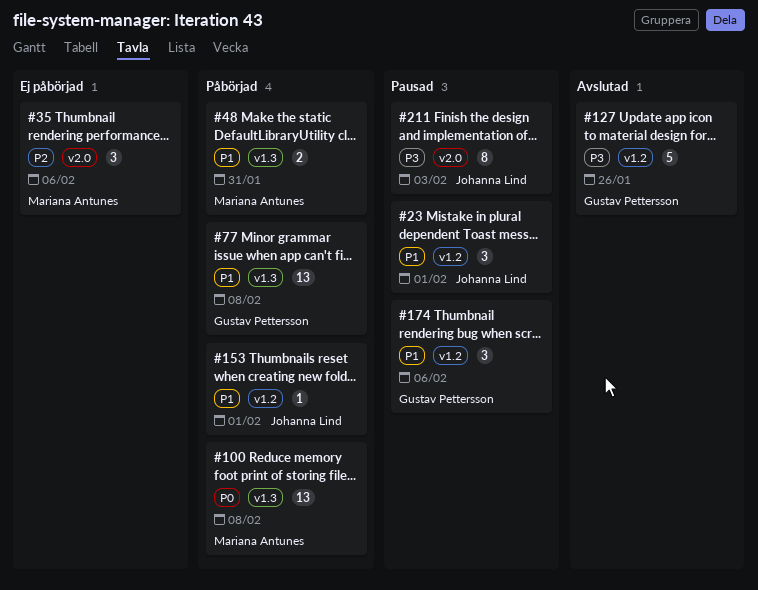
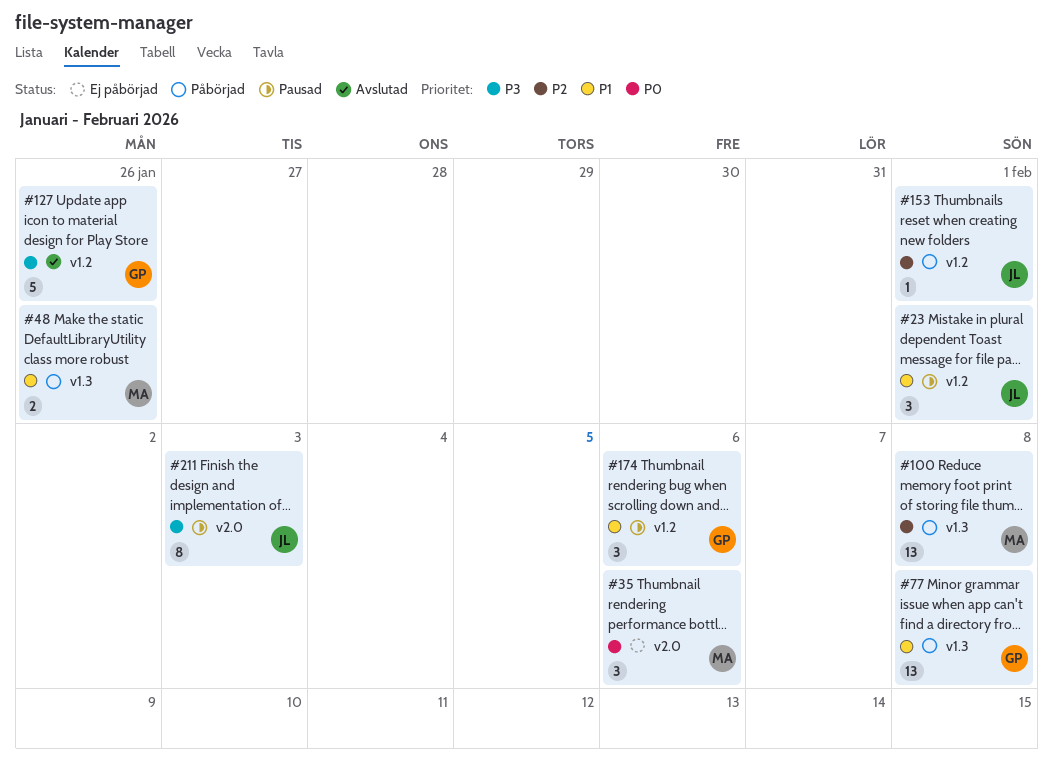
#35, priority: P2 -> P0
#48, due: Jan 31 -> Jan 26
#100, priority: P0 -> P2
#153, priority: P1 -> P2

